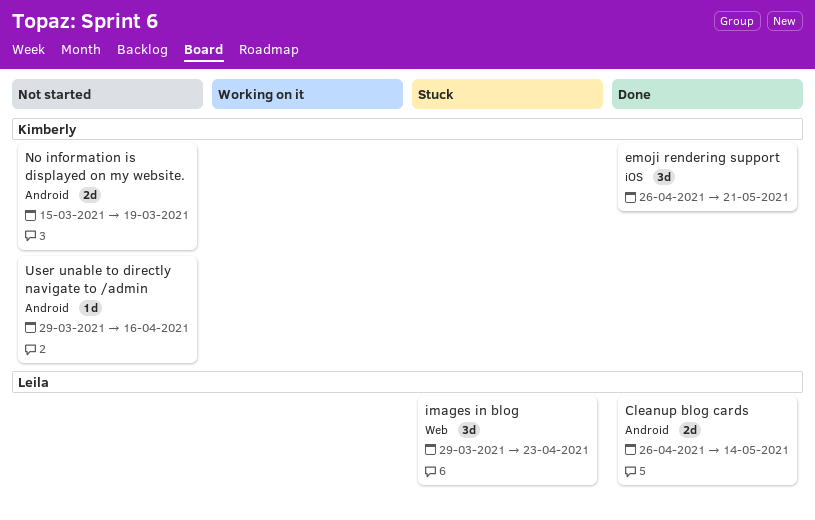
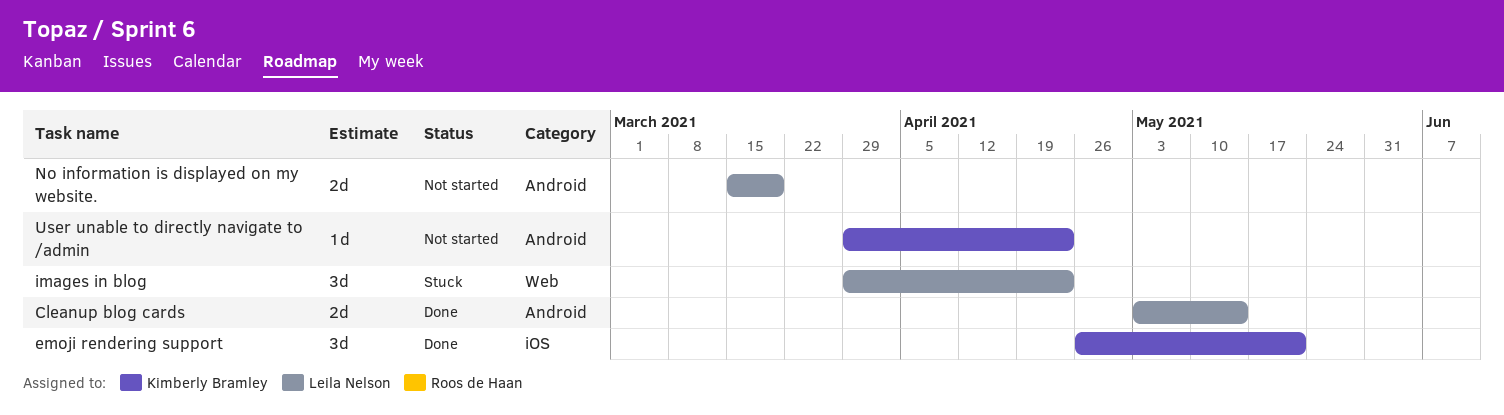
Cleanup blog cards, start: Apr 26 -> May 3
No information is displayed on my website., owner: Kimberly Bramley -> Leila Nelson
User unable to directly navigate to /admin, due: Apr 16 -> Apr 23

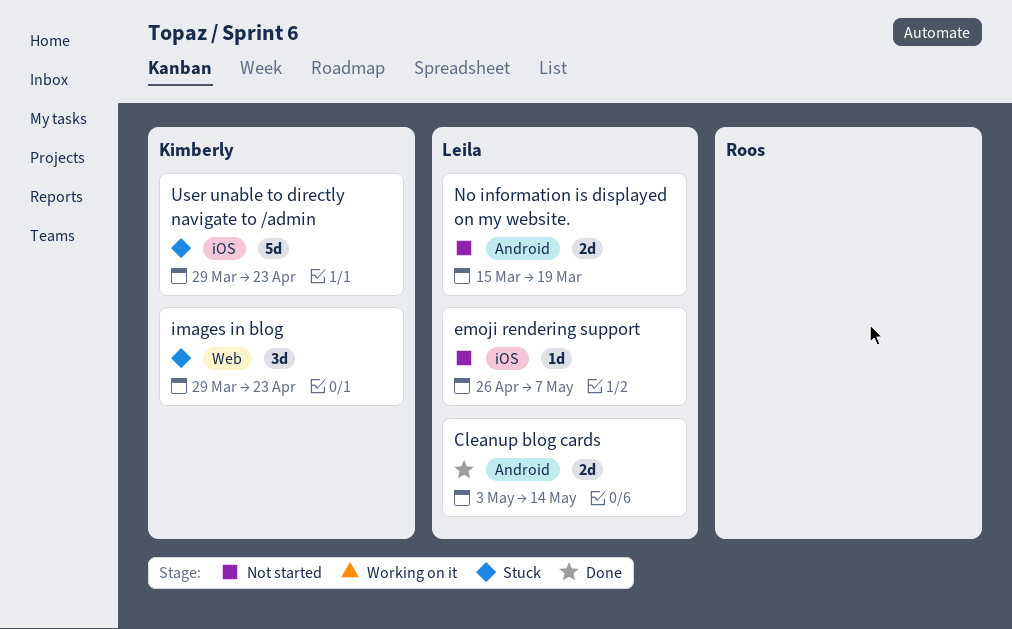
emoji rendering support, status: Done -> Not started
emoji rendering support, owner: Kimberly Bramley -> Leila Nelson
emoji rendering support, estimate: 3d -> 1d
emoji rendering support, due: May 21 -> May 7
images in blog, owner: Leila Nelson -> Kimberly Bramley
User unable to directly navigate to /admin, status: Not started -> Stuck
User unable to directly navigate to /admin, label: Android -> iOS
User unable to directly navigate to /admin, estimate: 1d -> 5d

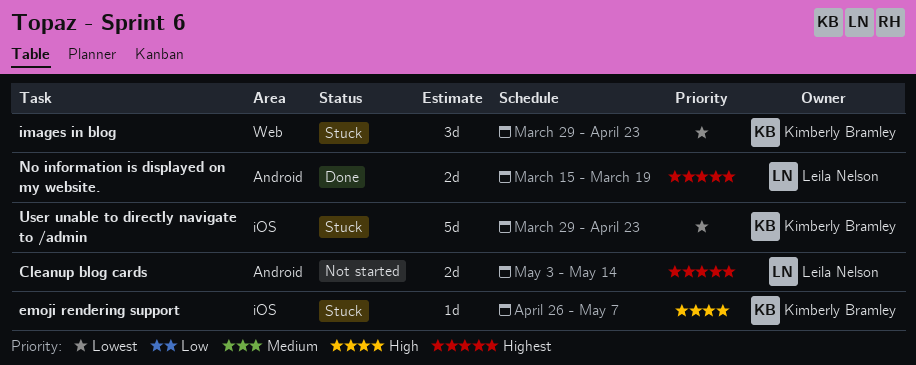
Cleanup blog cards, status: Done -> Not started
emoji rendering support, status: Not started -> Stuck
emoji rendering support, owner: Leila Nelson -> Kimberly Bramley
No information is displayed on my website., status: Not started -> Done

